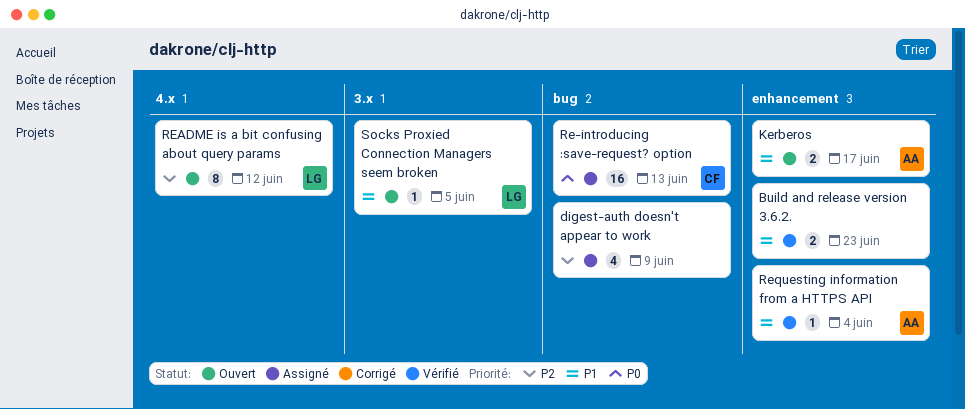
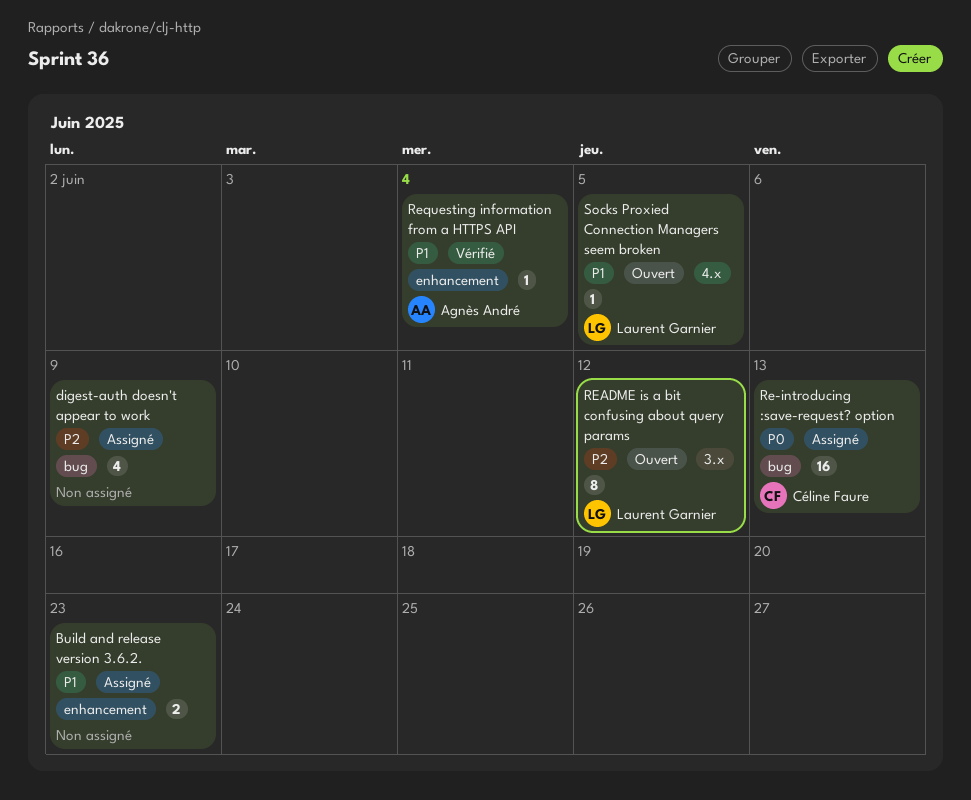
Build and release version 3.6.2., status: Vérifié -> Assigné
Kerberos: present -> none
README is a bit confusing about query params, label: 4.x -> 3.x
Socks Proxied Connection Managers seem broken, label: 3.x -> 4.x

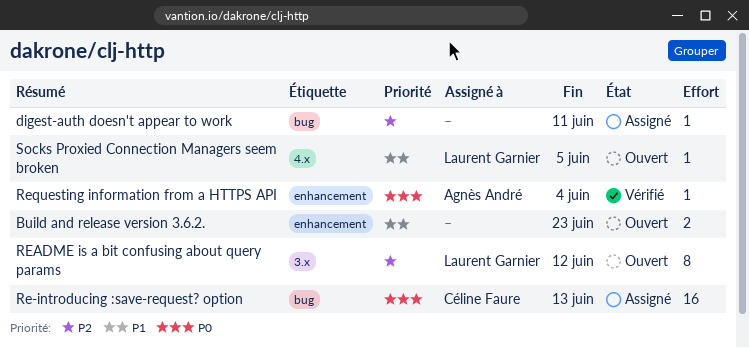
Build and release version 3.6.2., status: Assigné -> Ouvert
digest-auth doesn't appear to work, estimate: 4 -> 1
digest-auth doesn't appear to work, due: Jun 9 -> Jun 11
Requesting information from a HTTPS API, priority: P1 -> P0

